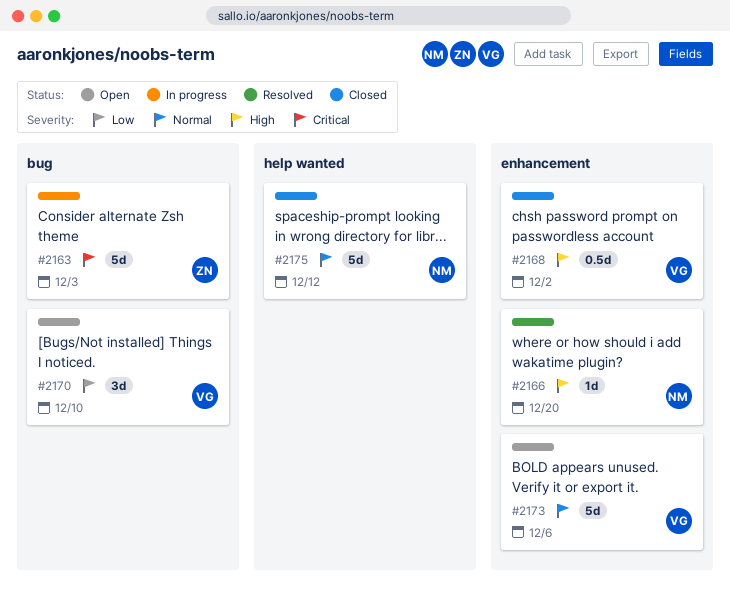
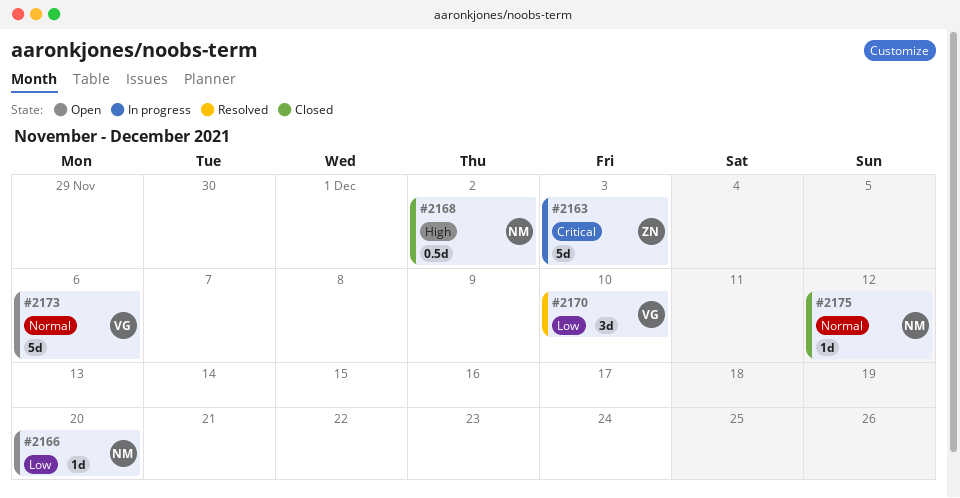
#2166, status: Resolved -> Open
#2166, priority: High -> Low
#2168, owner: VG -> NM
#2170, status: Open -> Resolved
#2175, estimate: 5d -> 1d

